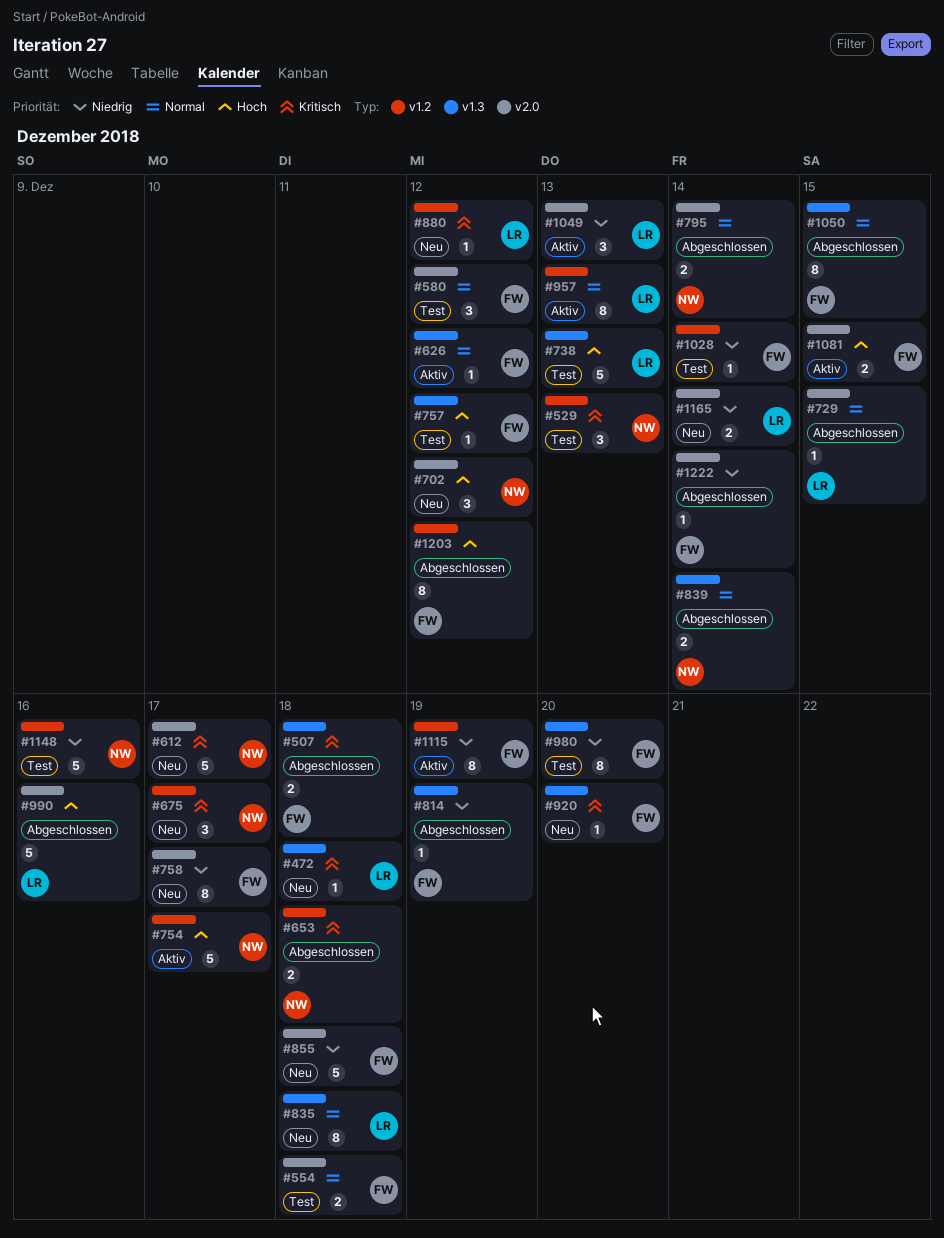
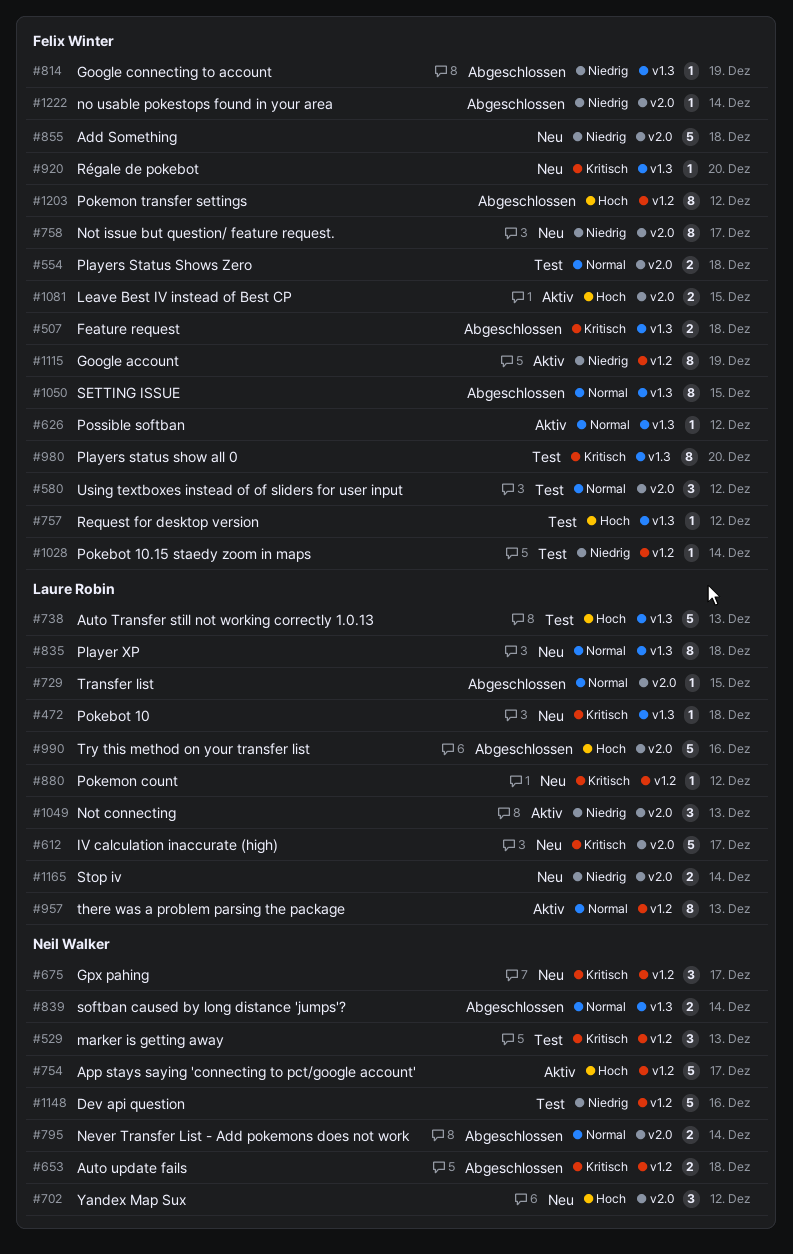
#612, owner: Neil Walker -> Laure Robin
#980, priority: Niedrig -> Kritisch

